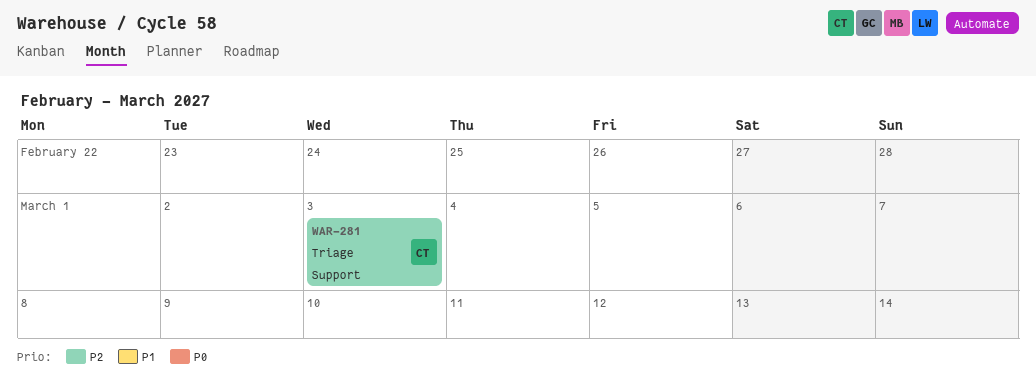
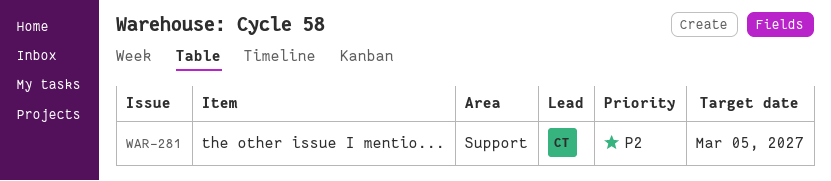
WAR-281, due: Mar 3 -> Mar 5

